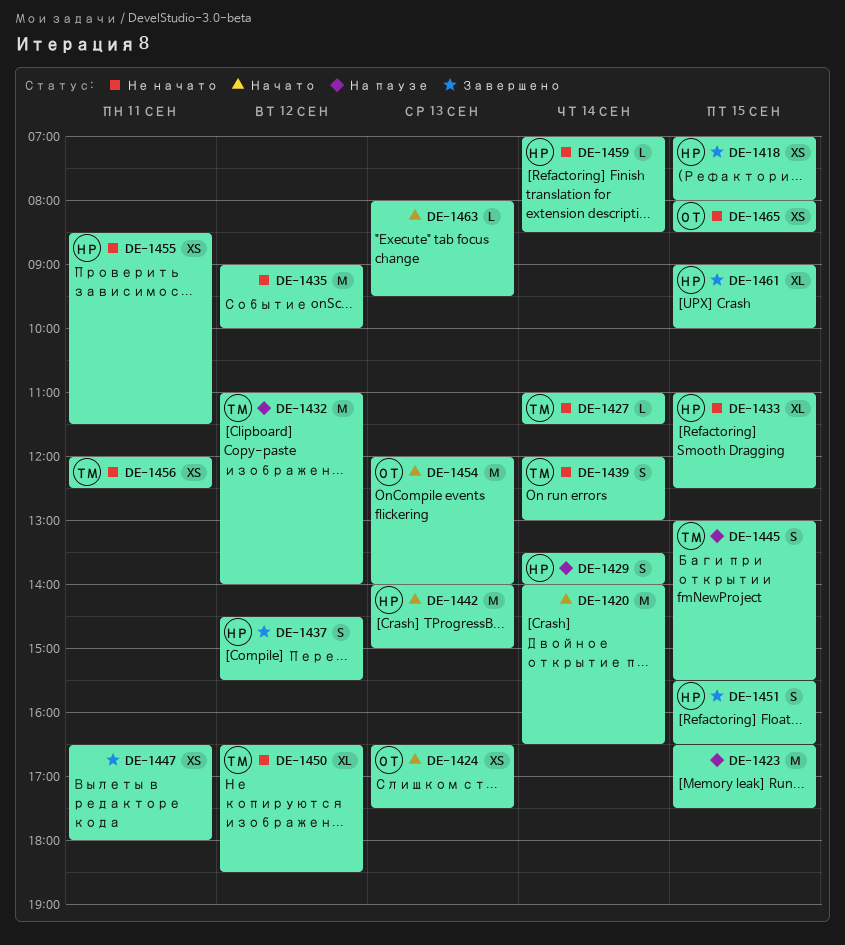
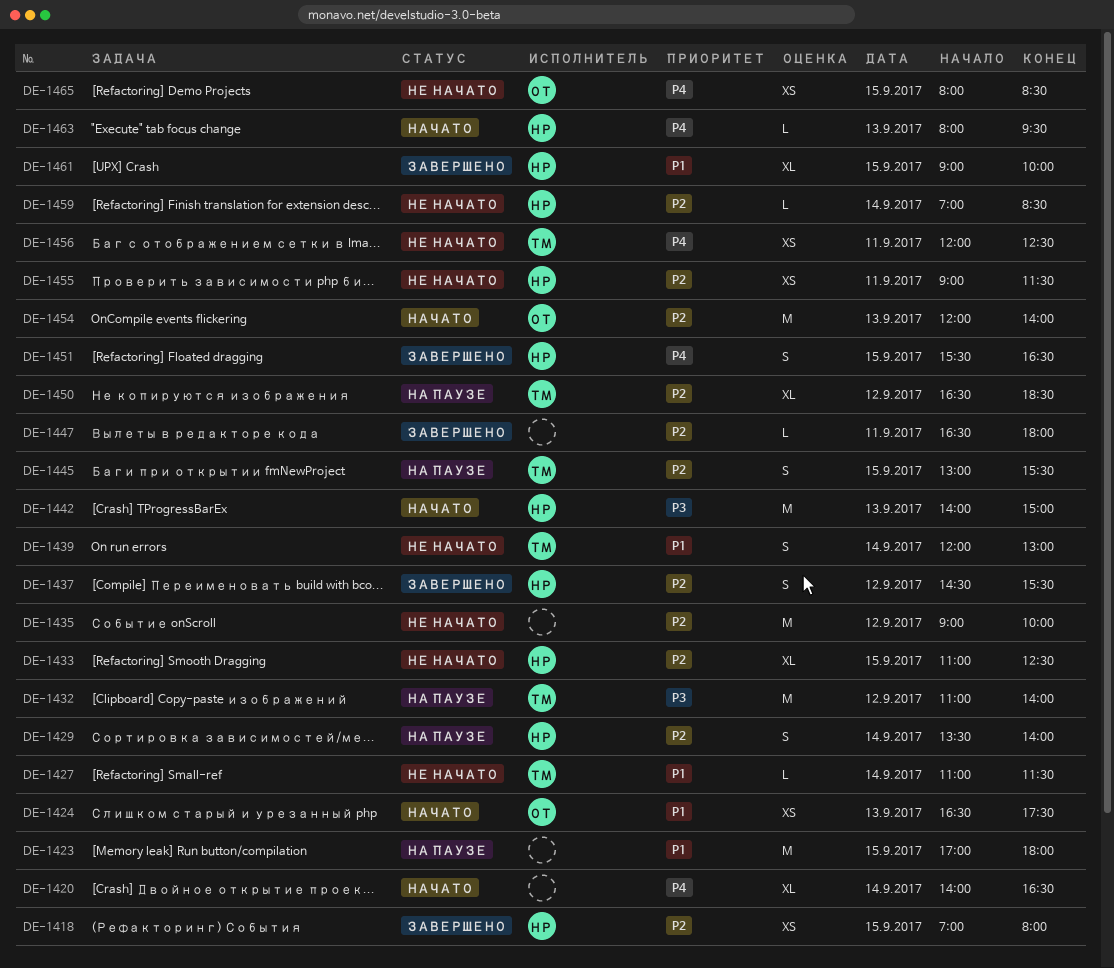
DE-1420, estimate: M -> XL
DE-1423, begins: 16:30 -> 17:00
DE-1423, ends: 17:30 -> 18:00
DE-1447, estimate: XS -> L
DE-1450, status: Не начато -> На паузе
DE-1455, begins: 08:30 -> 09:00
DE-1463, owner: none -> НР

